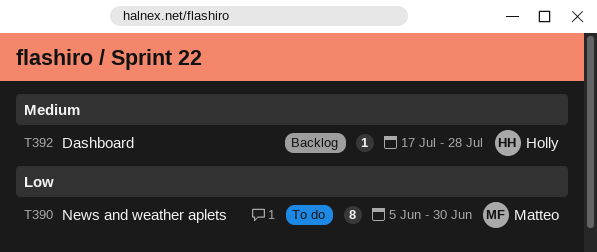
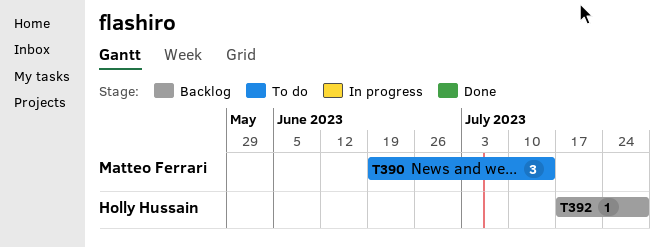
T390, estimate: 8 -> 3
T390, start: Jun 5 -> Jun 19
T390, due: Jun 30 -> Jul 14

